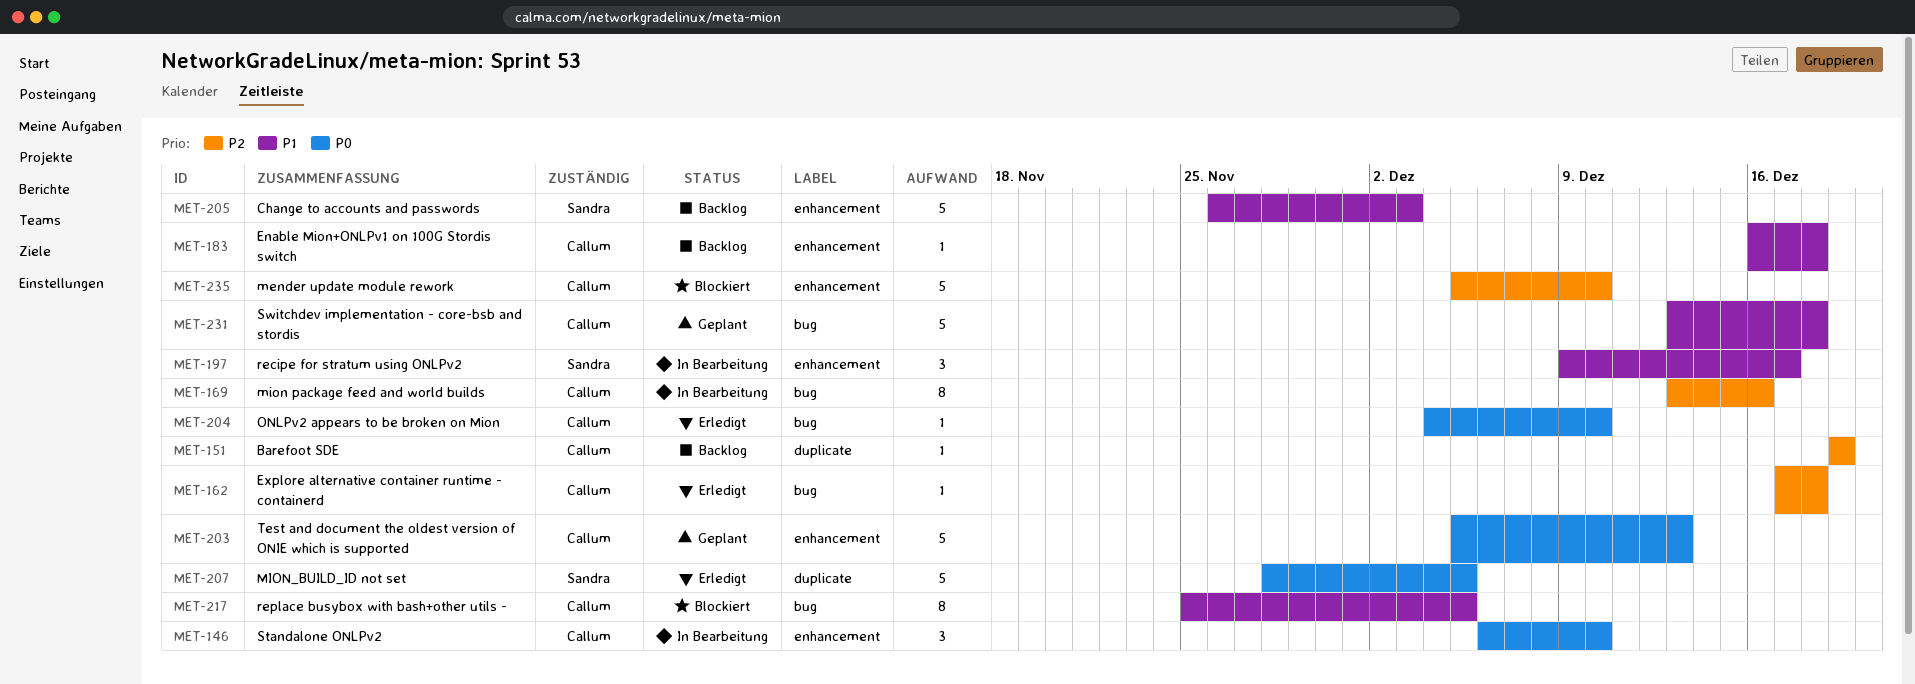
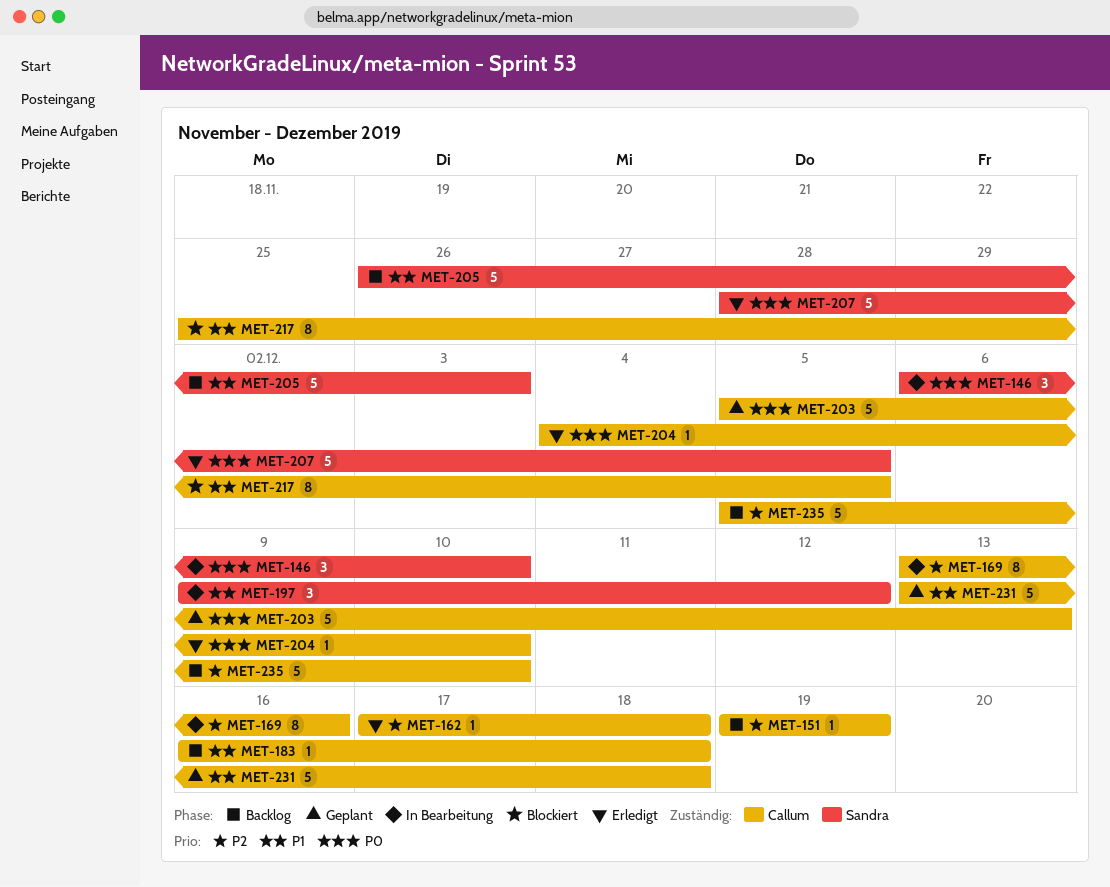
MET-146, owner: Callum -> Sandra
MET-197, due: Dec 17 -> Dec 12
MET-235, status: Blockiert -> Backlog

